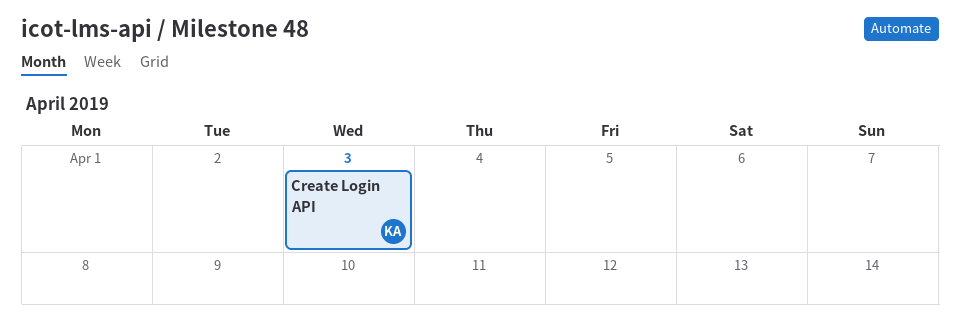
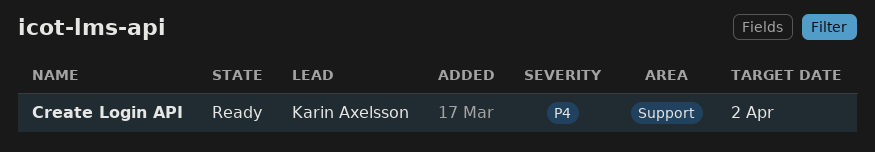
Create Login API, due: Apr 3 -> Apr 2

